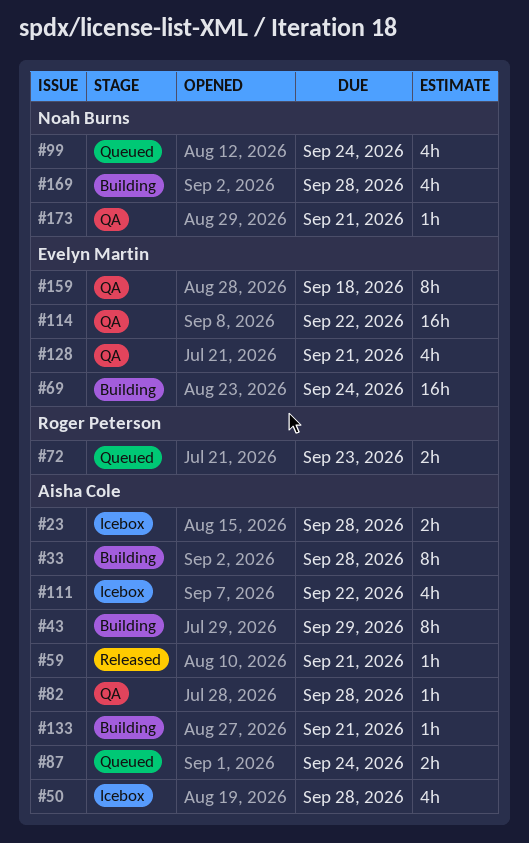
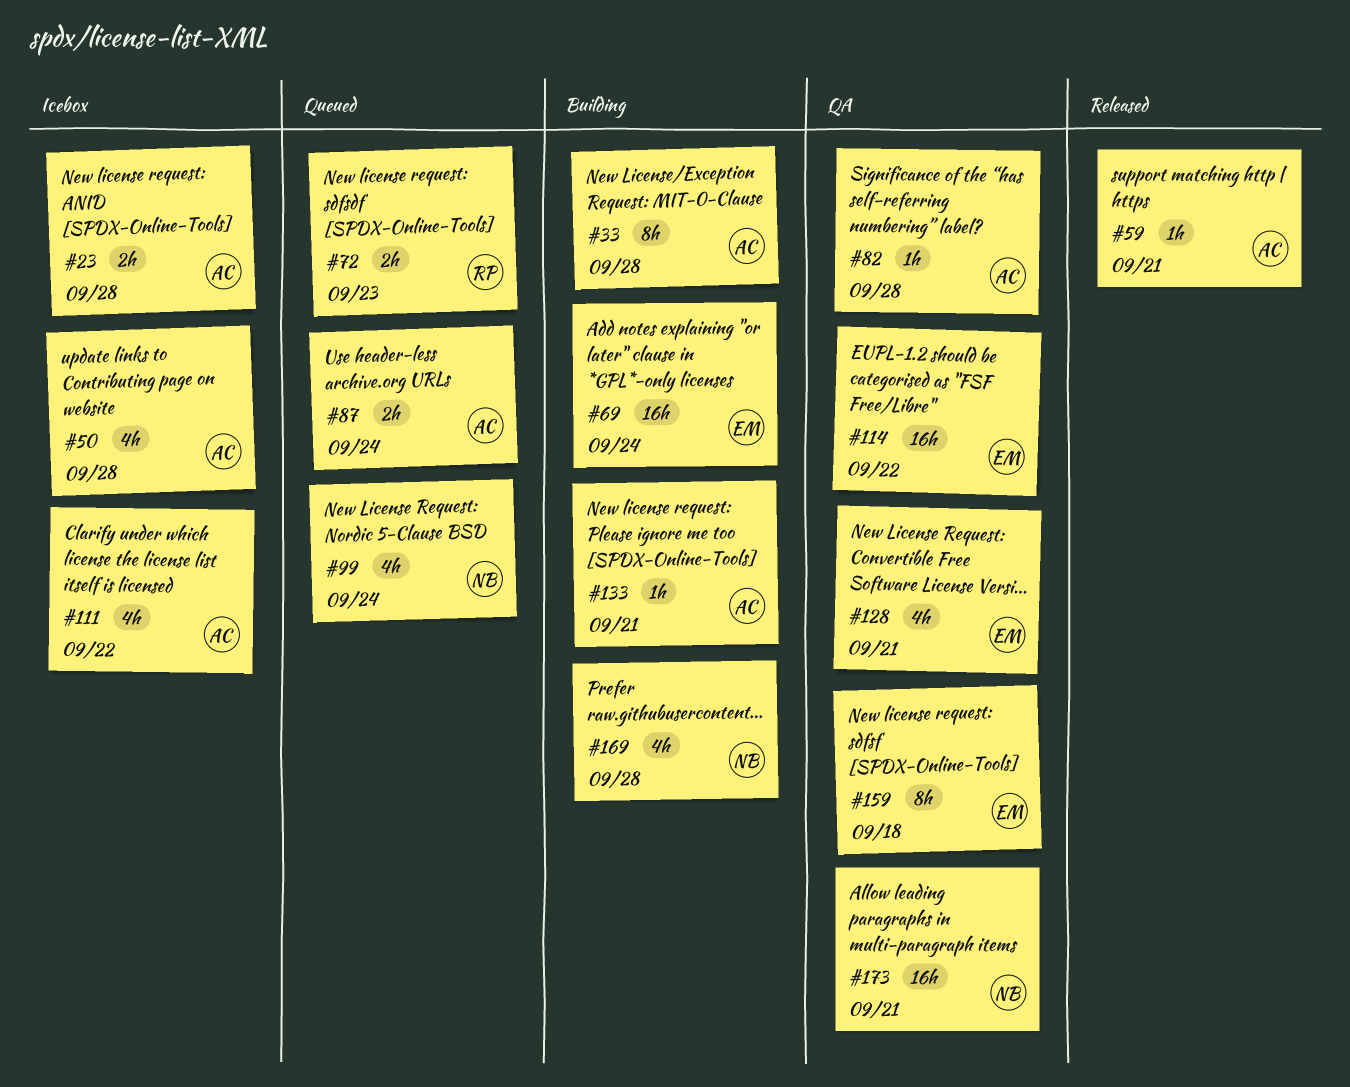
#43: present -> none
#173, estimate: 1h -> 16h

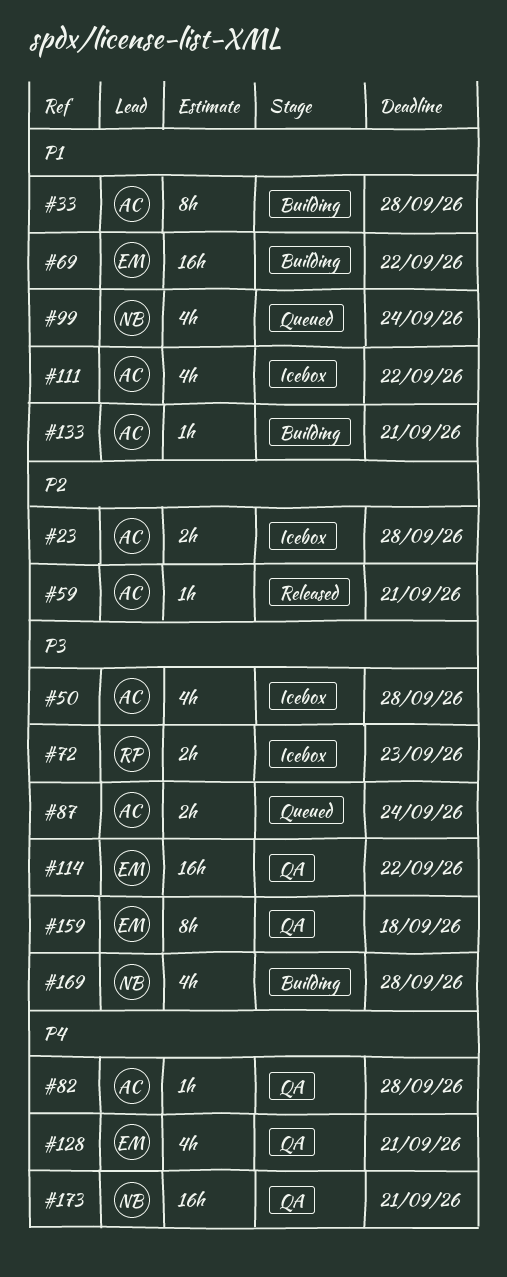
#69, due: Sep 24 -> Sep 22
#72, status: Queued -> Icebox

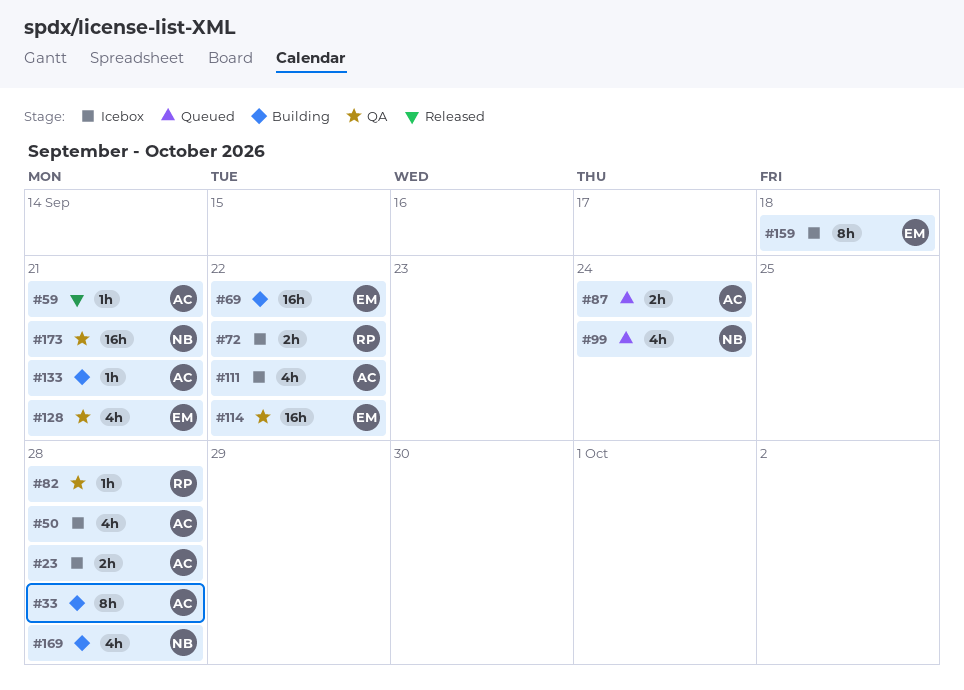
#72, due: Sep 23 -> Sep 22
#82, owner: AC -> RP
#159, status: QA -> Icebox

